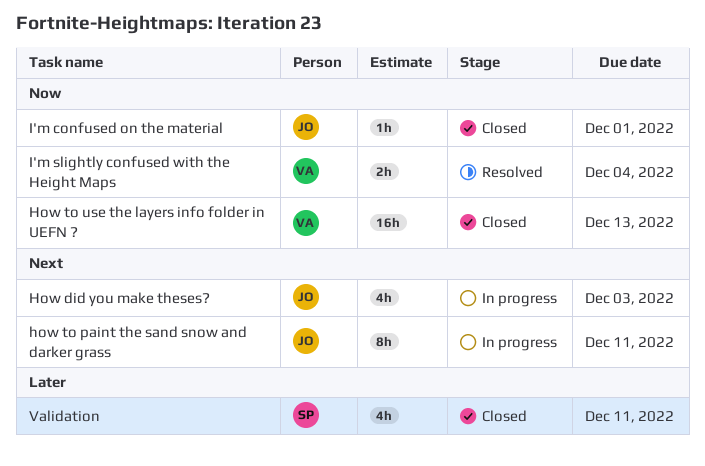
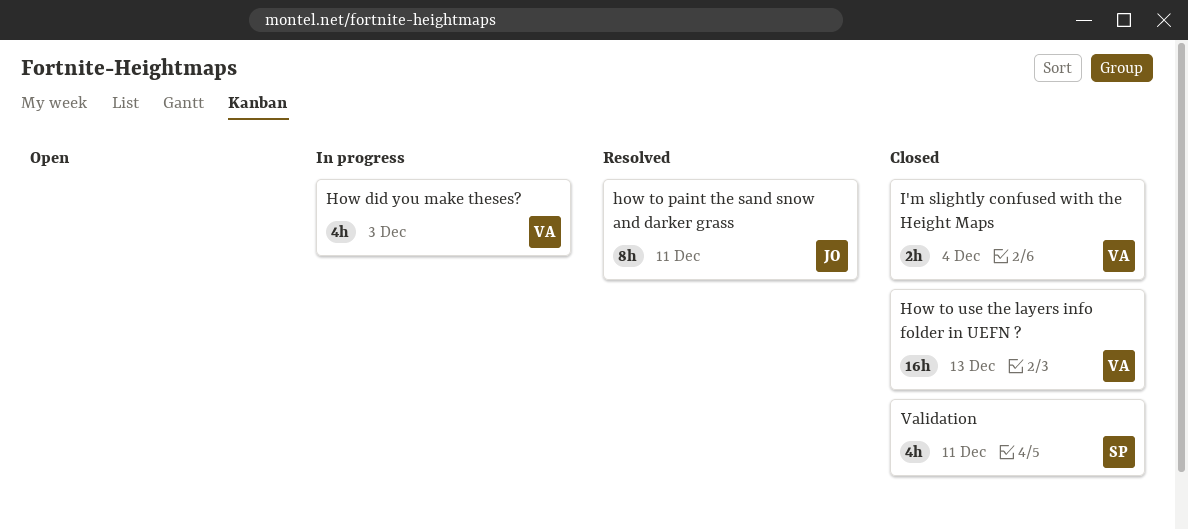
How did you make theses?, owner: JO -> VA
how to paint the sand snow and darker grass, status: In progress -> Resolved
I'm confused on the material: present -> none
I'm slightly confused with the Height Maps, status: Resolved -> Closed

